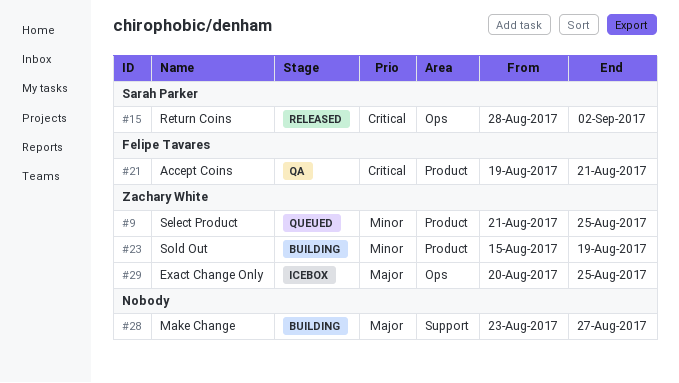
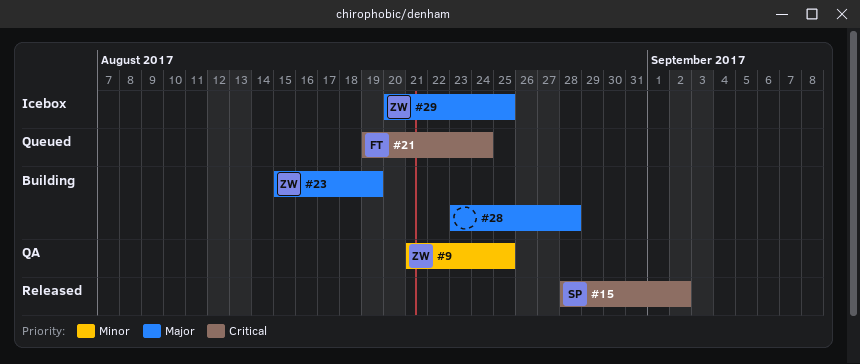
#9, status: Queued -> QA
#21, status: QA -> Queued
#21, due: Aug 21 -> Aug 24
#23, priority: Minor -> Major
#28, due: Aug 27 -> Aug 28

